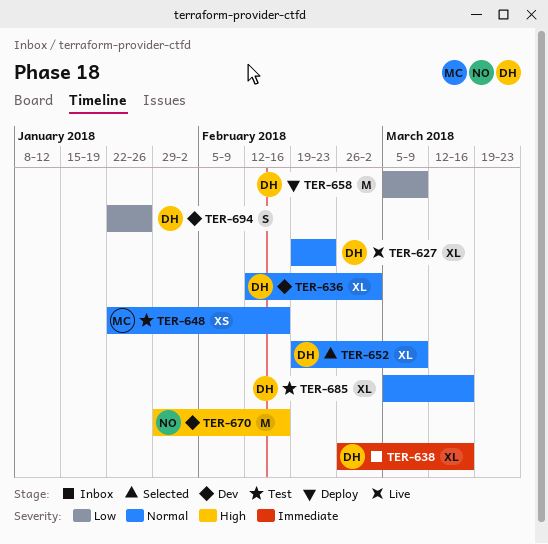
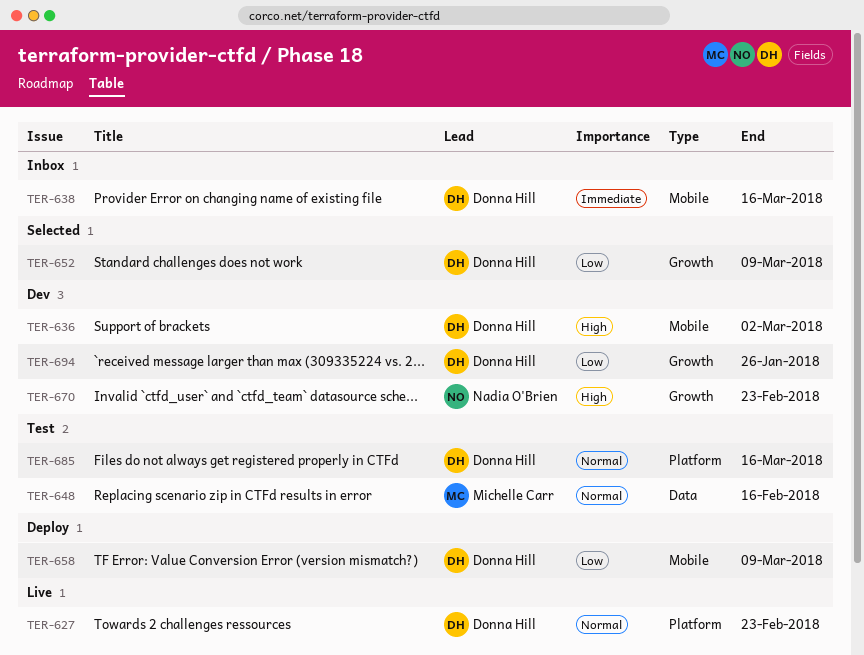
TER-636, priority: Normal -> High
TER-652, priority: Normal -> Low
TER-670, due: Feb 16 -> Feb 23

